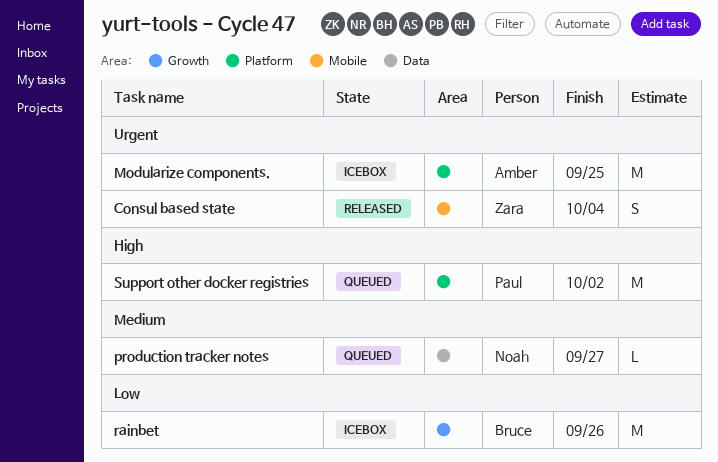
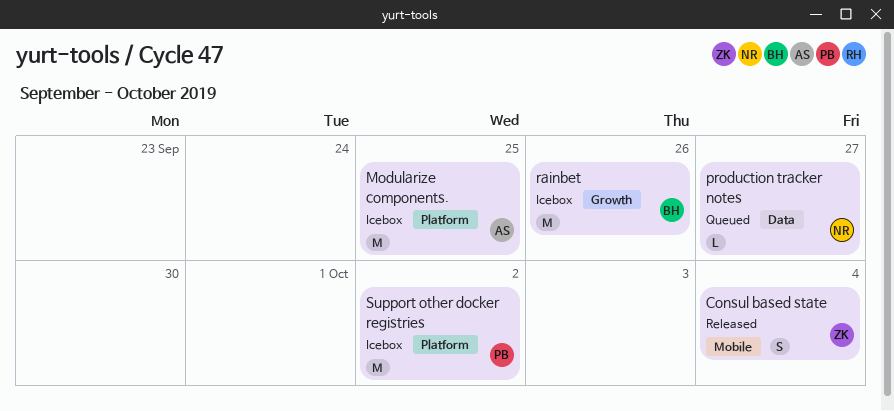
Support other docker registries, status: Queued -> Icebox

